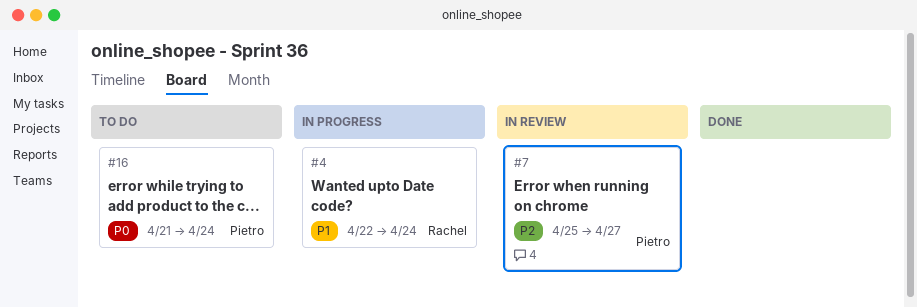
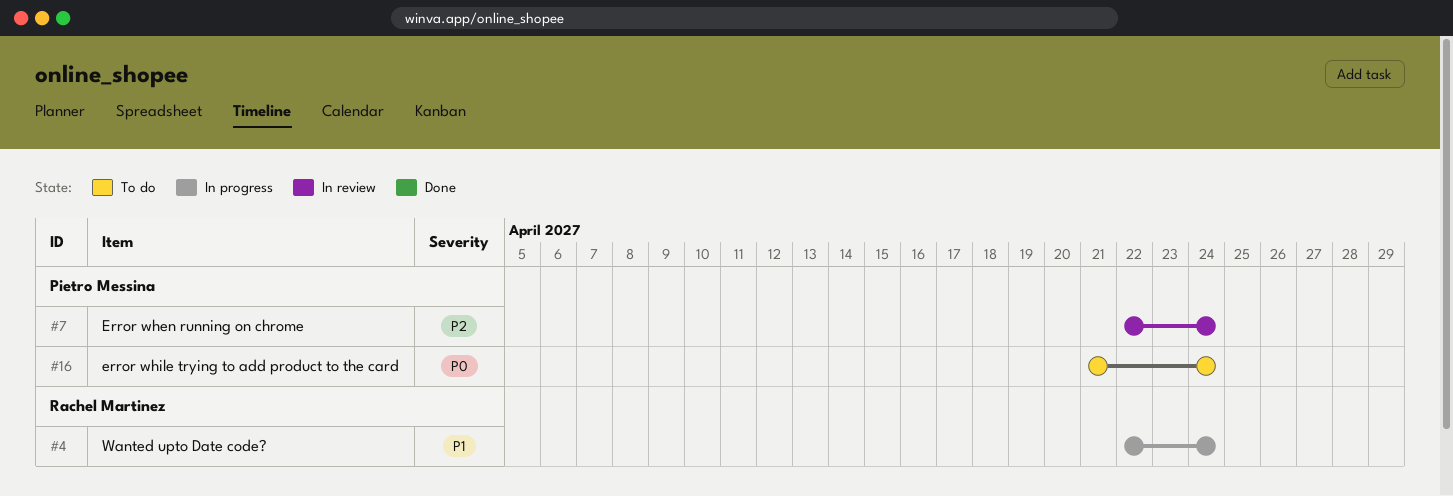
#7, start: Apr 25 -> Apr 22
#7, due: Apr 27 -> Apr 24

